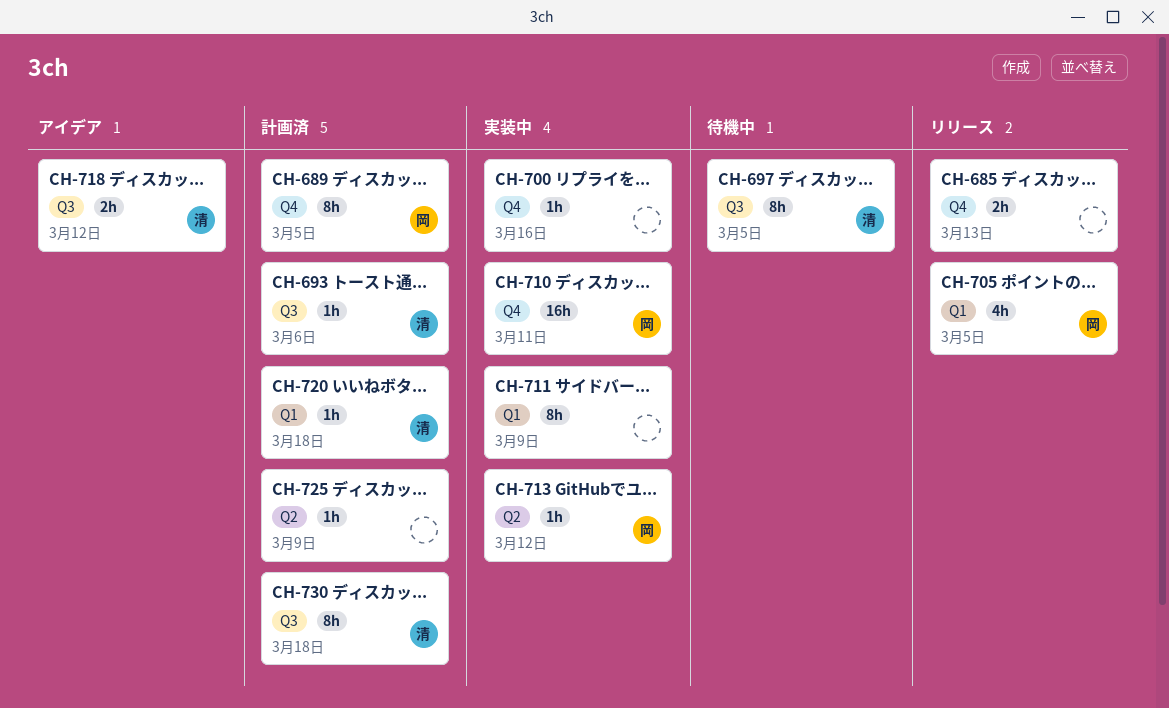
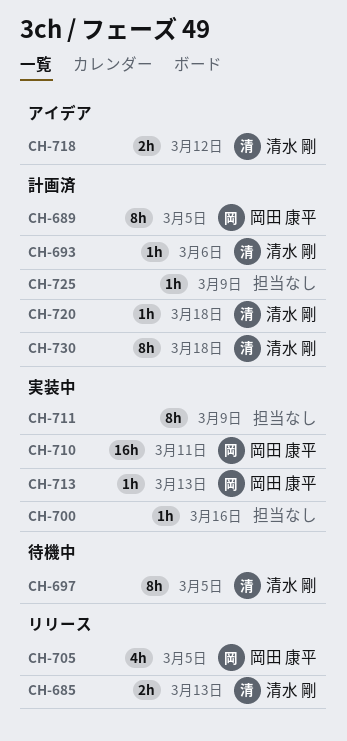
CH-685, owner: none -> 清水 剛
CH-713, due: Mar 12 -> Mar 13

